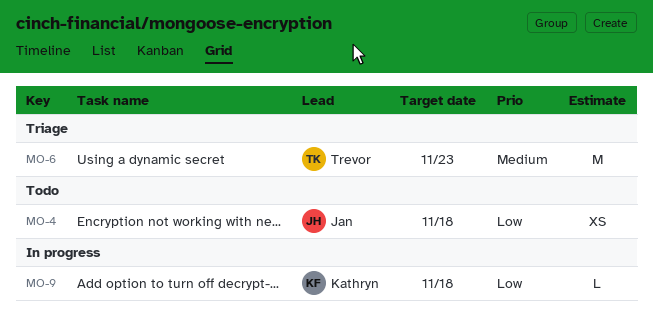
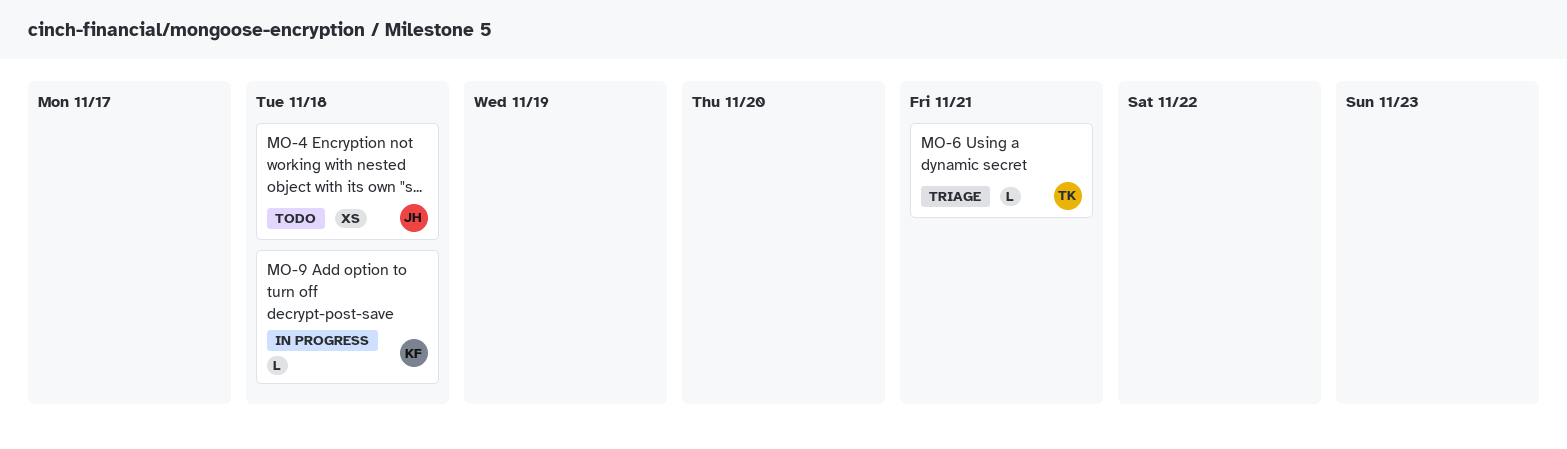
MO-6, estimate: M -> L
MO-6, due: Nov 23 -> Nov 21

